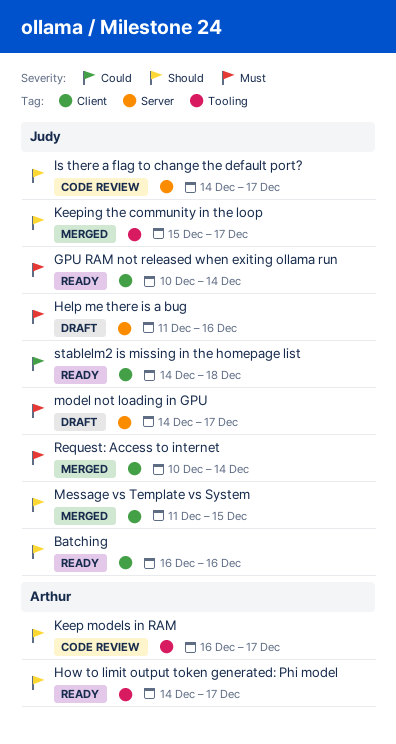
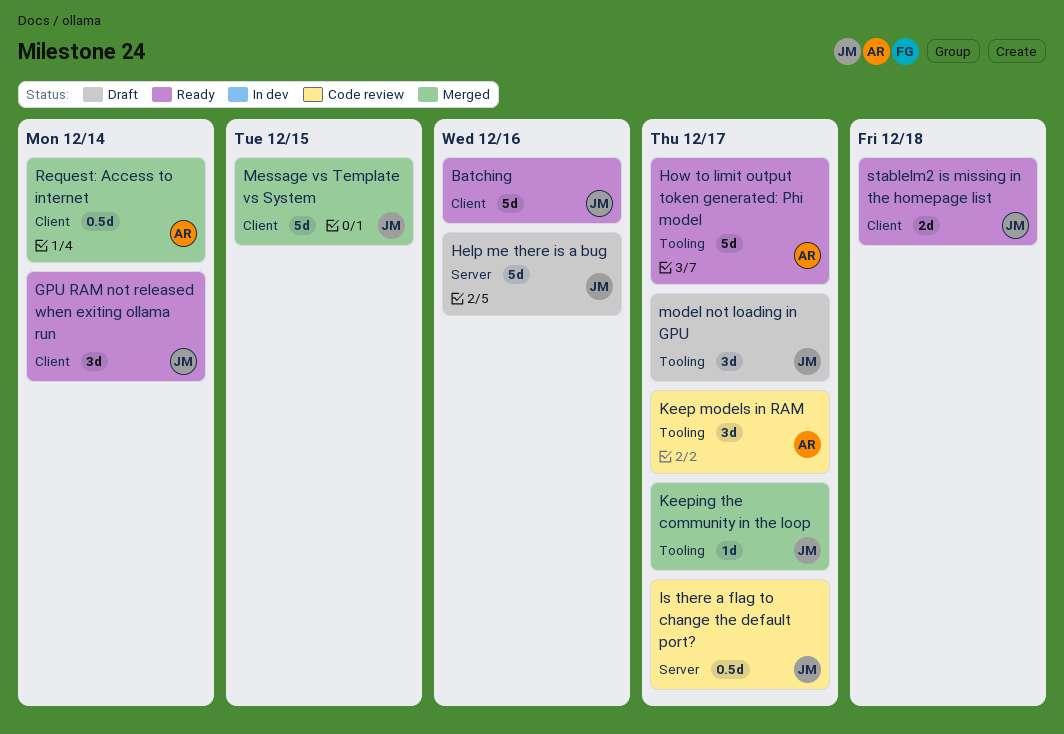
model not loading in GPU, label: Server -> Tooling
Request: Access to internet, owner: Judy -> Arthur

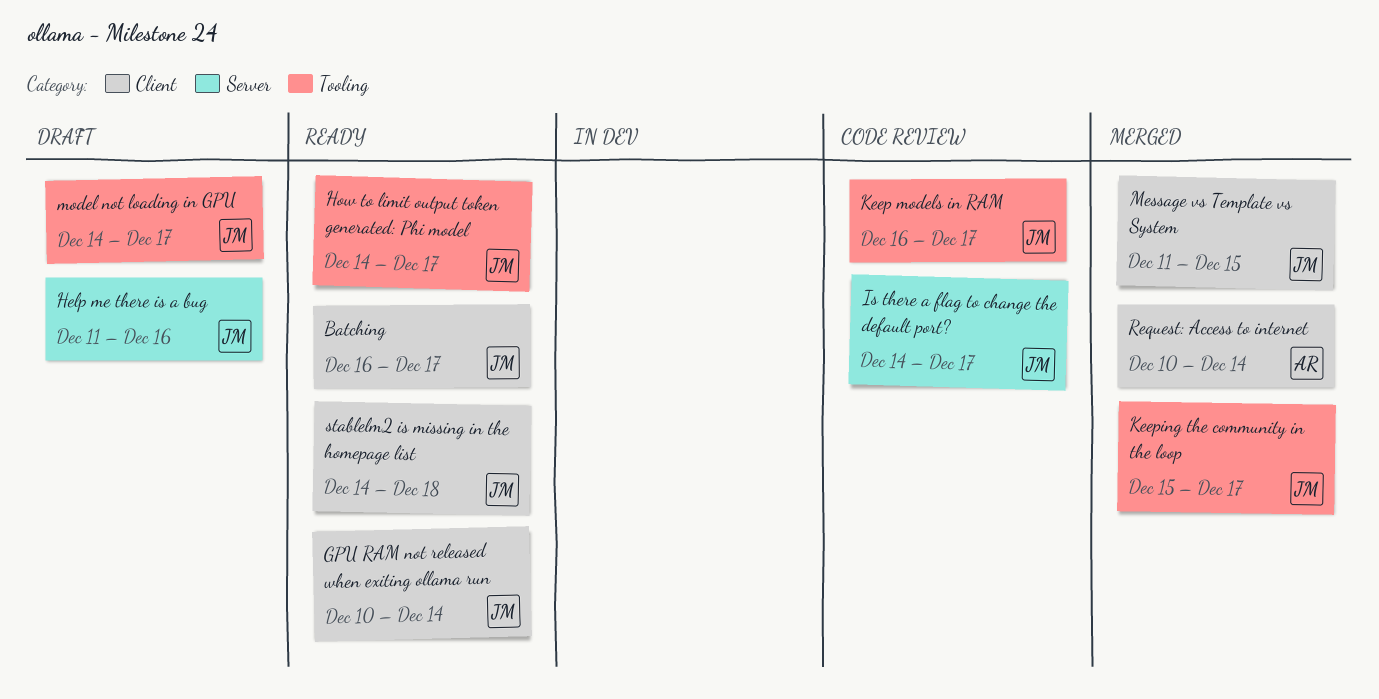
Batching, due: Dec 16 -> Dec 17
How to limit output token generated: Phi model, owner: AR -> JM
Keep models in RAM, owner: AR -> JM

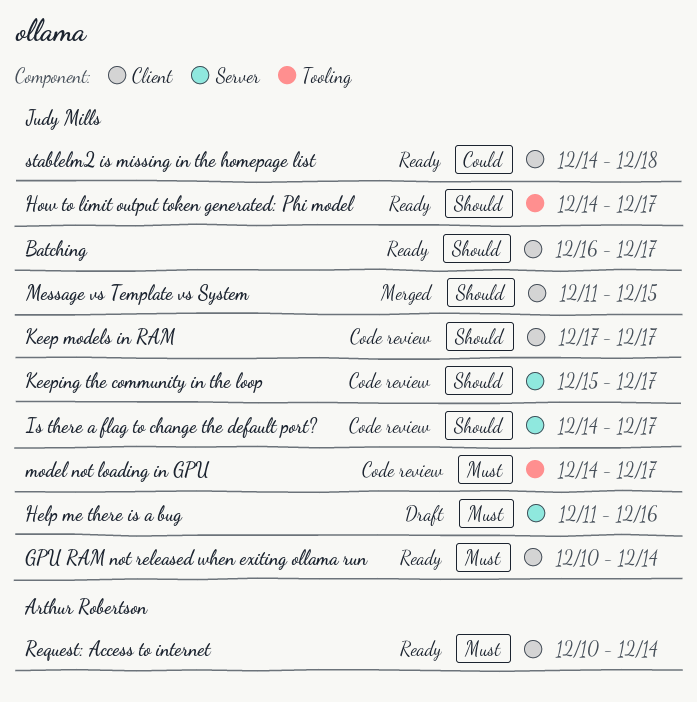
Keep models in RAM, label: Tooling -> Client
Keep models in RAM, start: Dec 16 -> Dec 17
Keeping the community in the loop, status: Merged -> Code review
Keeping the community in the loop, label: Tooling -> Server
model not loading in GPU, status: Draft -> Code review
Request: Access to internet, status: Merged -> Ready

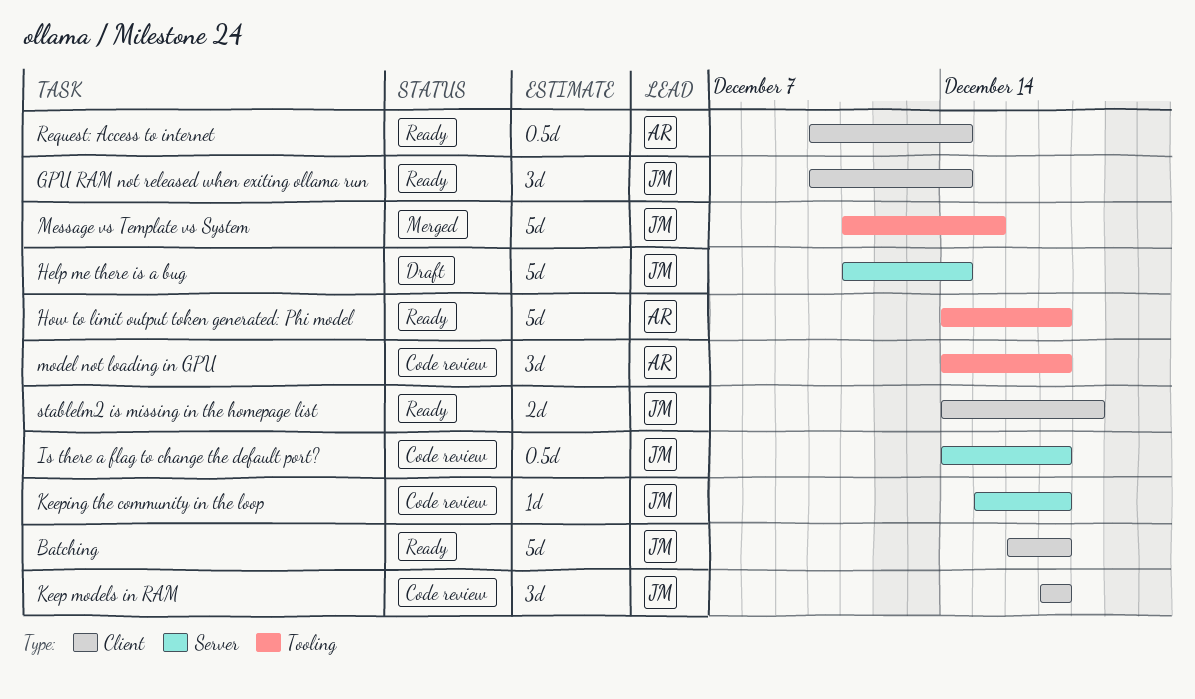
Help me there is a bug, due: Dec 16 -> Dec 14
How to limit output token generated: Phi model, owner: Judy Mills -> Arthur Robertson
Message vs Template vs System, label: Client -> Tooling
model not loading in GPU, owner: Judy Mills -> Arthur Robertson

